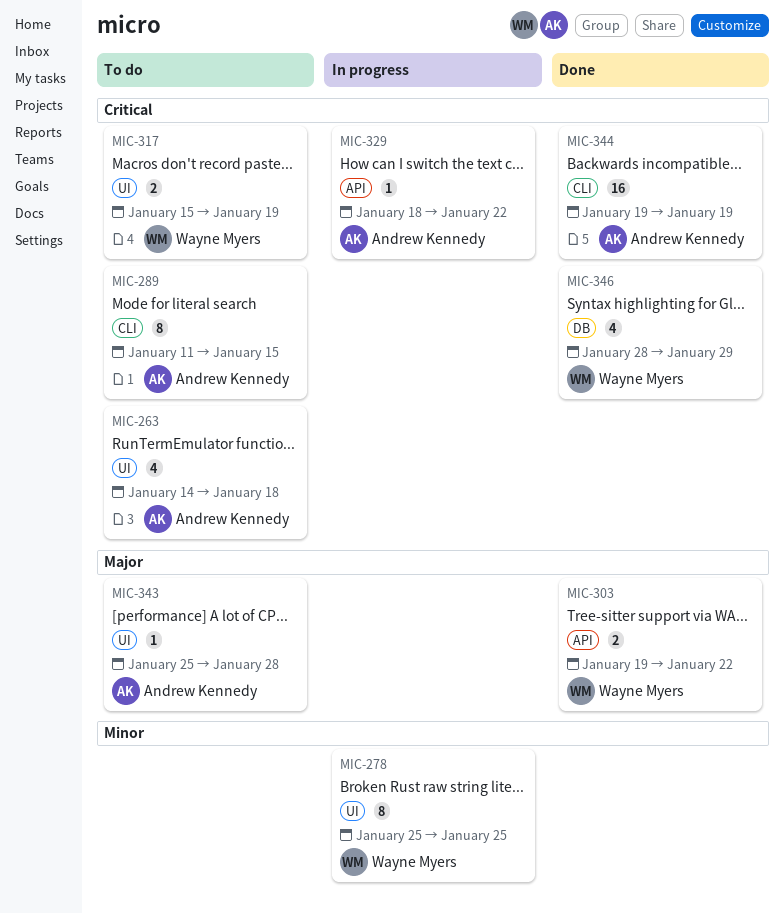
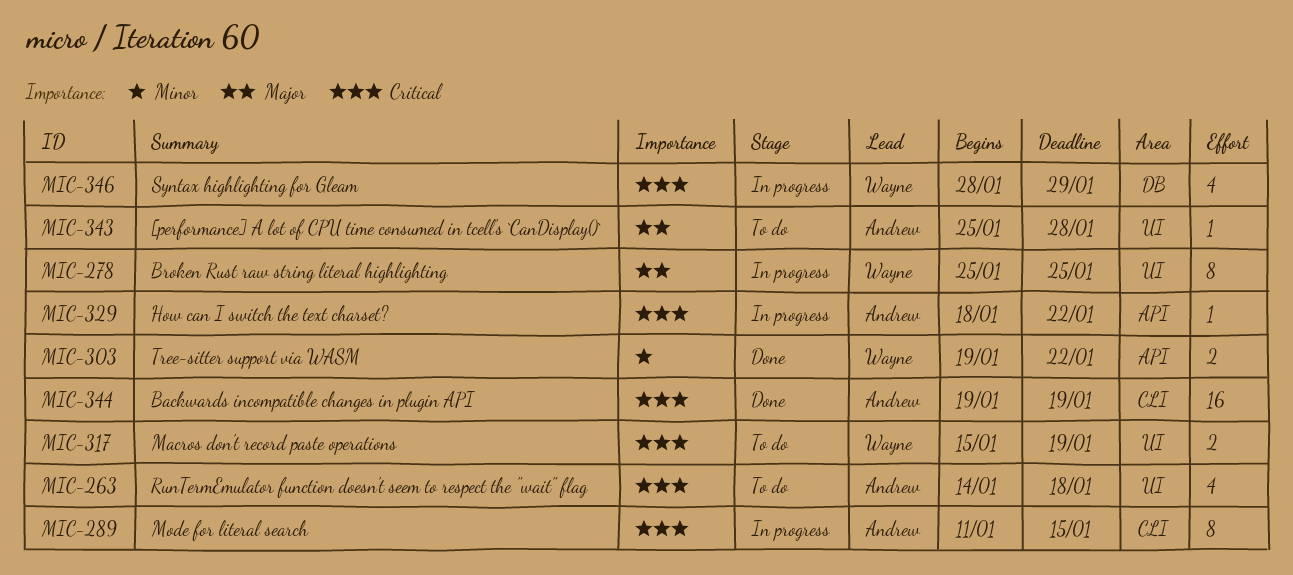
MIC-278, priority: Minor -> Major
MIC-289, status: To do -> In progress
MIC-303, priority: Major -> Minor
MIC-346, status: Done -> In progress

